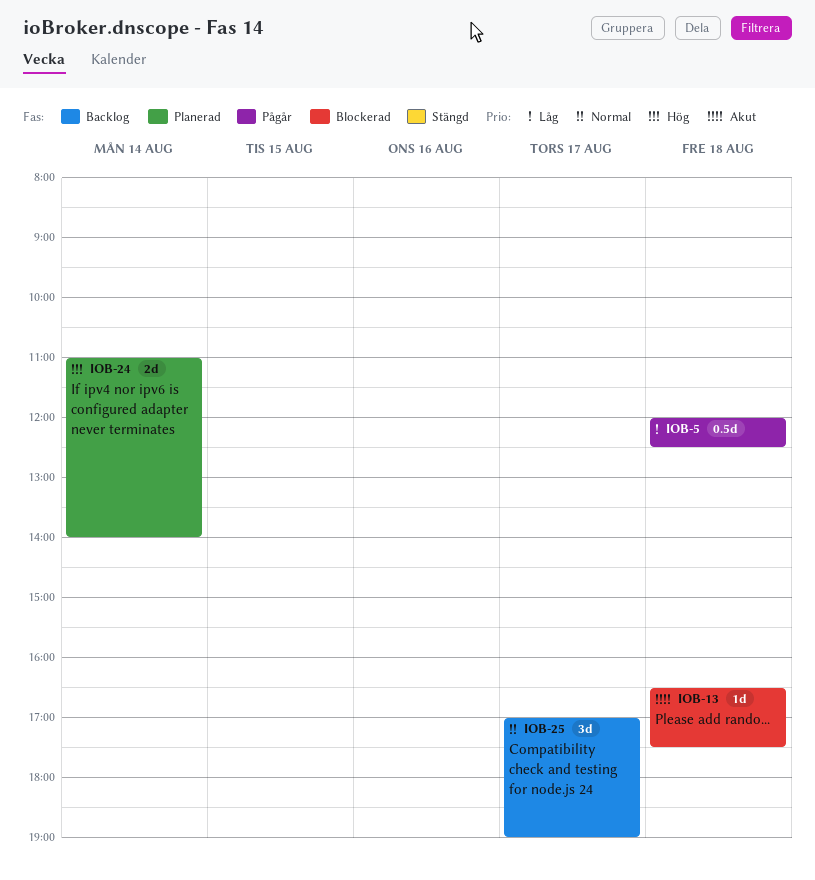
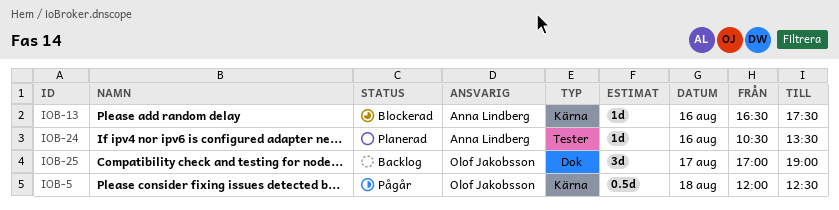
IOB-13, day: Aug 18 -> Aug 16
IOB-24, estimate: 2d -> 1d
IOB-24, day: Aug 14 -> Aug 16
IOB-24, begins: 11:00 -> 10:30
IOB-24, ends: 14:00 -> 13:30

